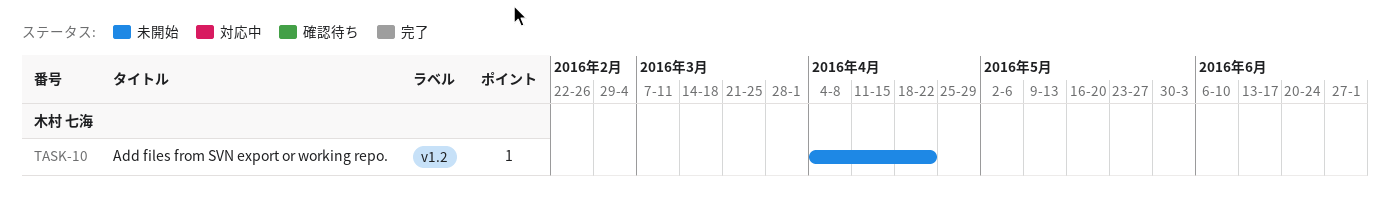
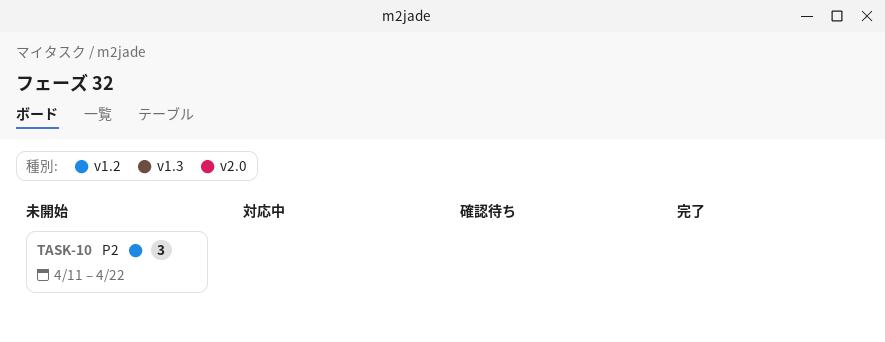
TASK-10, estimate: 1 -> 3
TASK-10, start: Apr 4 -> Apr 11

